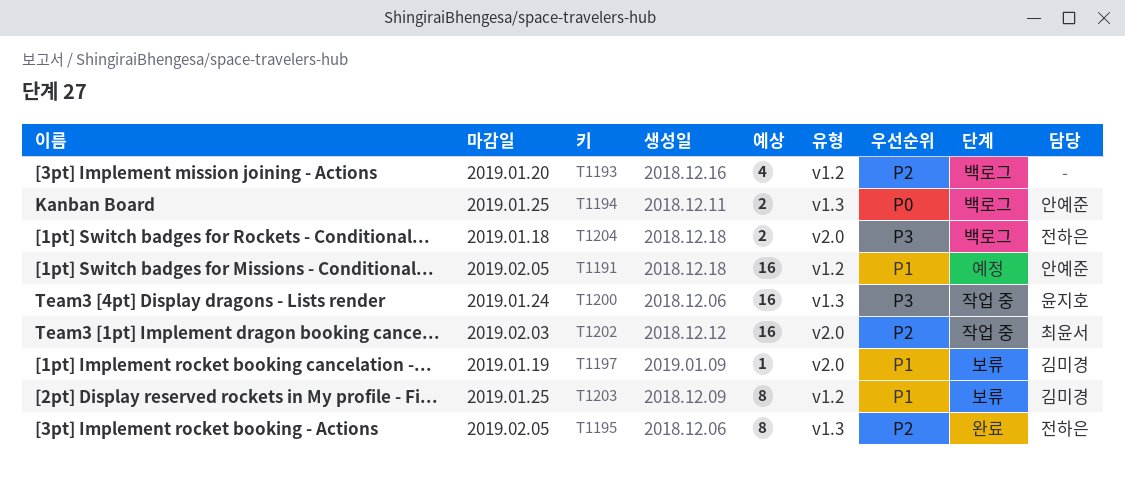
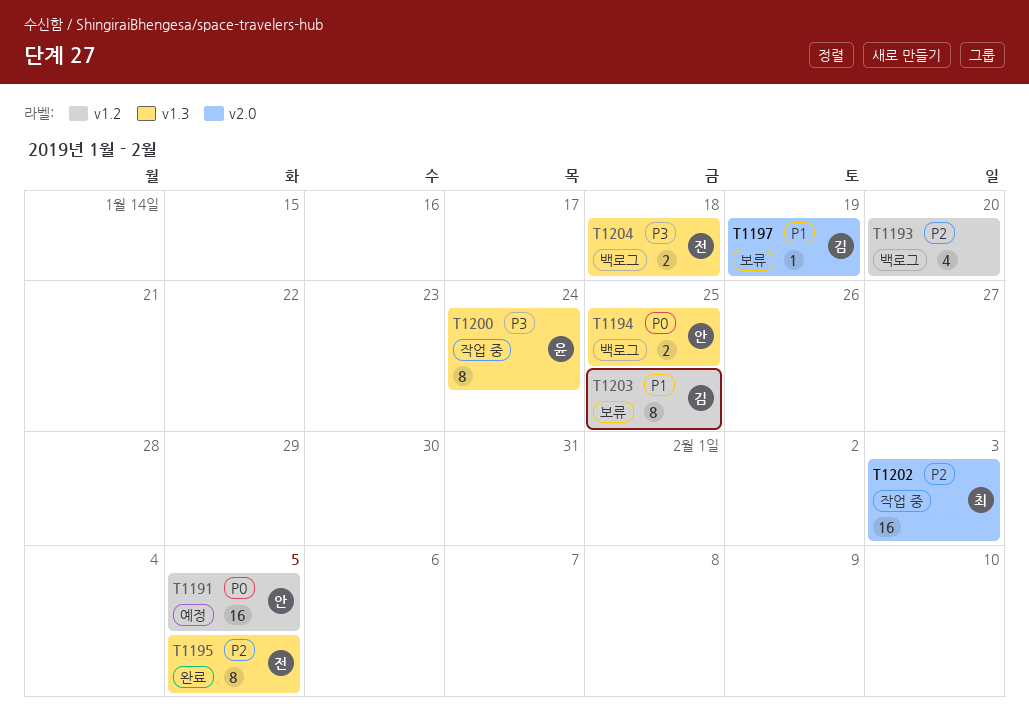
T1191, priority: P1 -> P0
T1200, estimate: 16 -> 8
T1204, label: v2.0 -> v1.3

